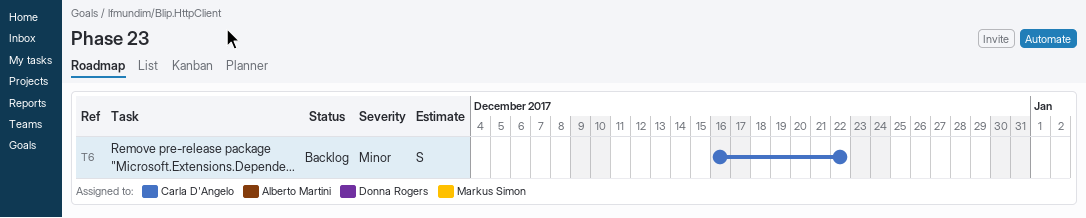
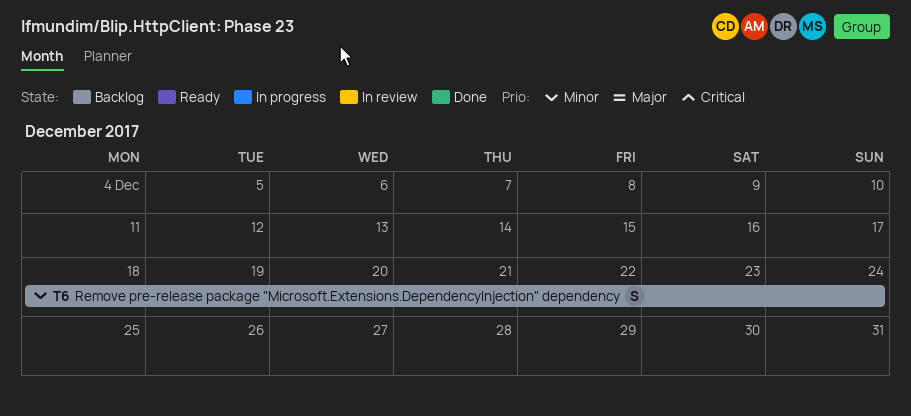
T6, start: Dec 16 -> Dec 18
T6, due: Dec 22 -> Dec 24

